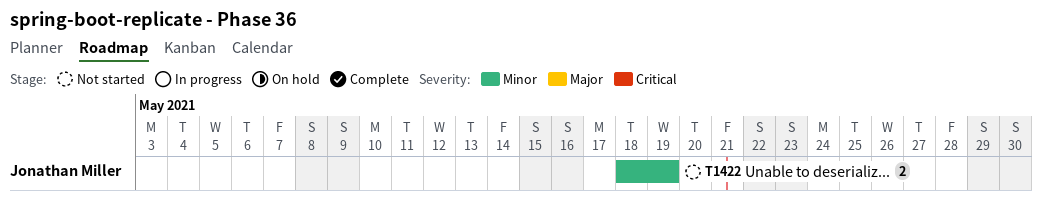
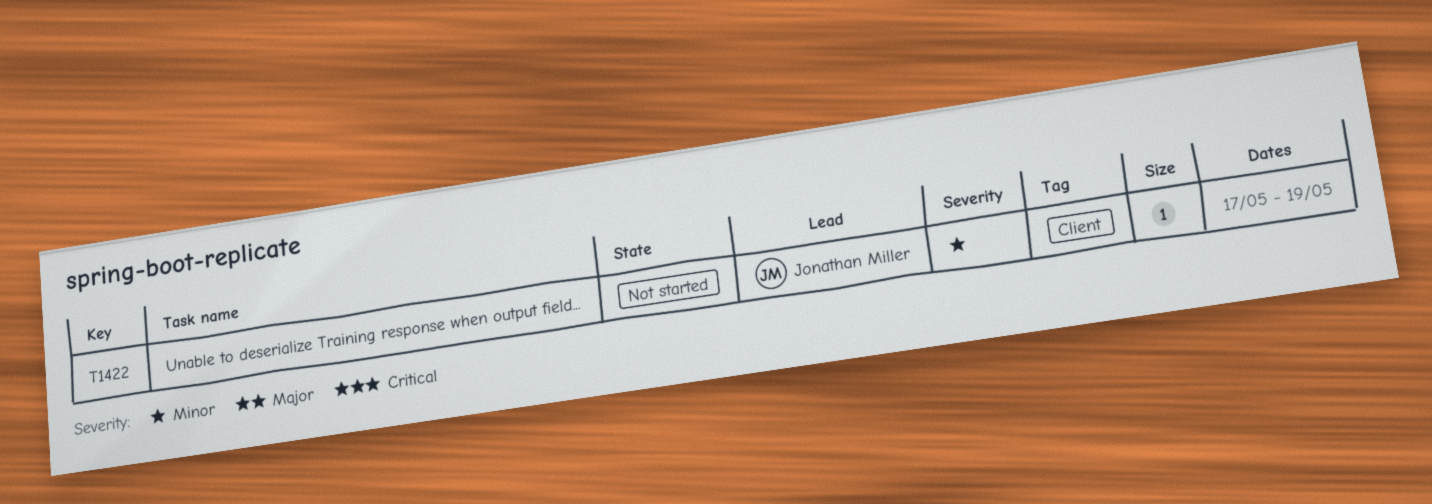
T1422, estimate: 2 -> 1
T1422, start: May 18 -> May 17

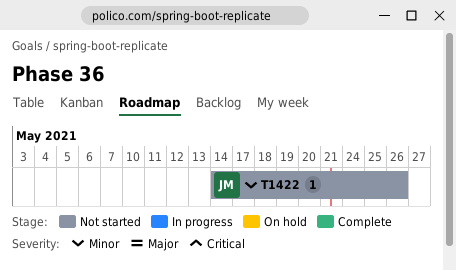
T1422, start: May 17 -> May 14
T1422, due: May 19 -> May 26

